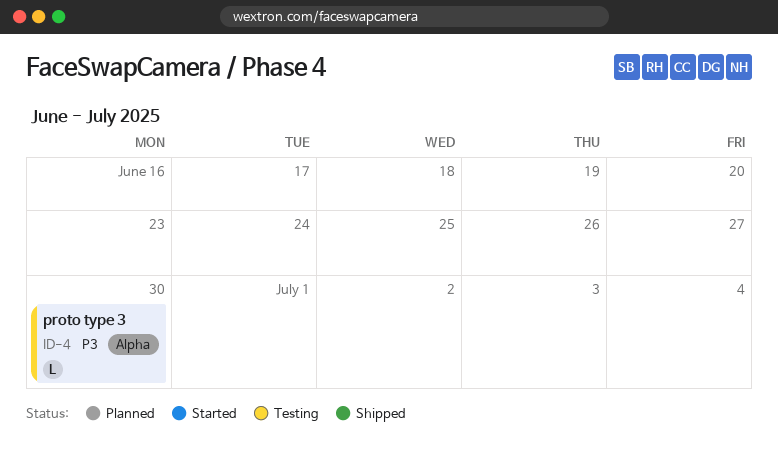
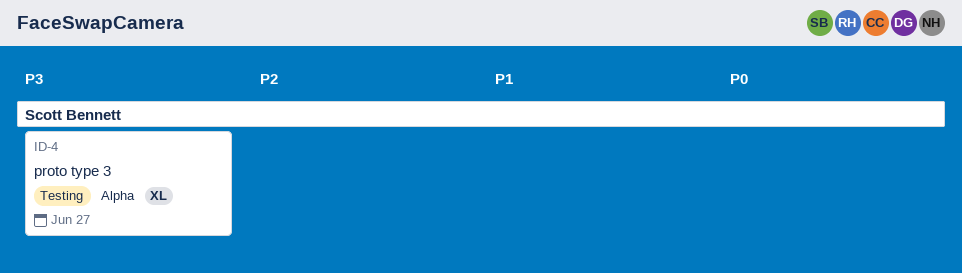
ID-4, estimate: L -> XL
ID-4, due: Jun 30 -> Jun 27

